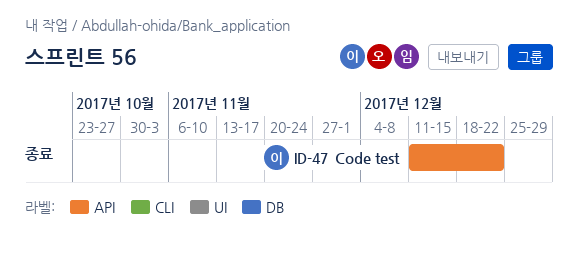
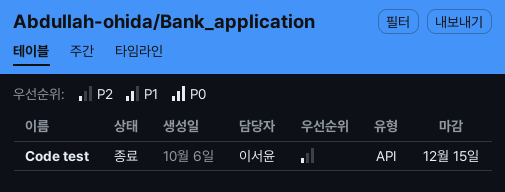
Code test, due: Dec 22 -> Dec 15

